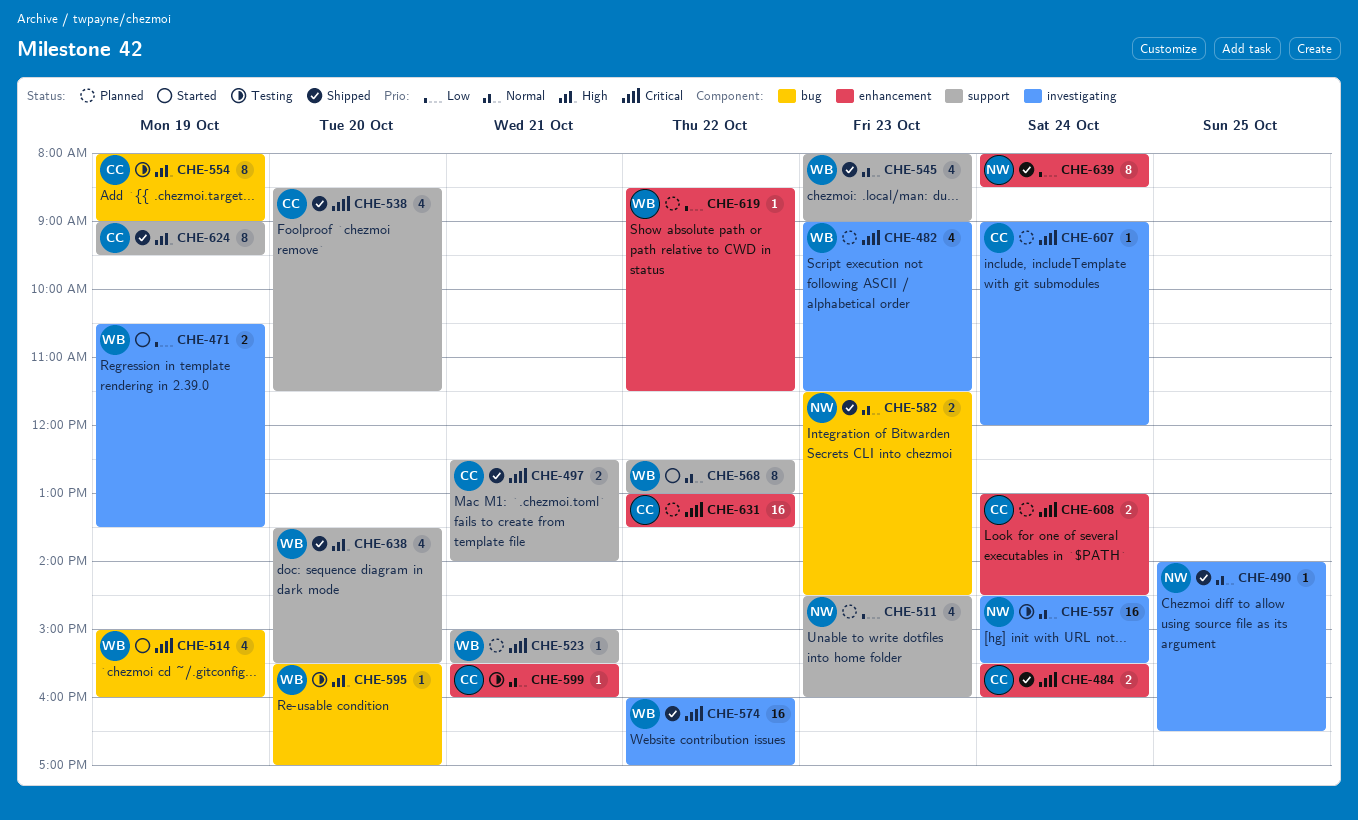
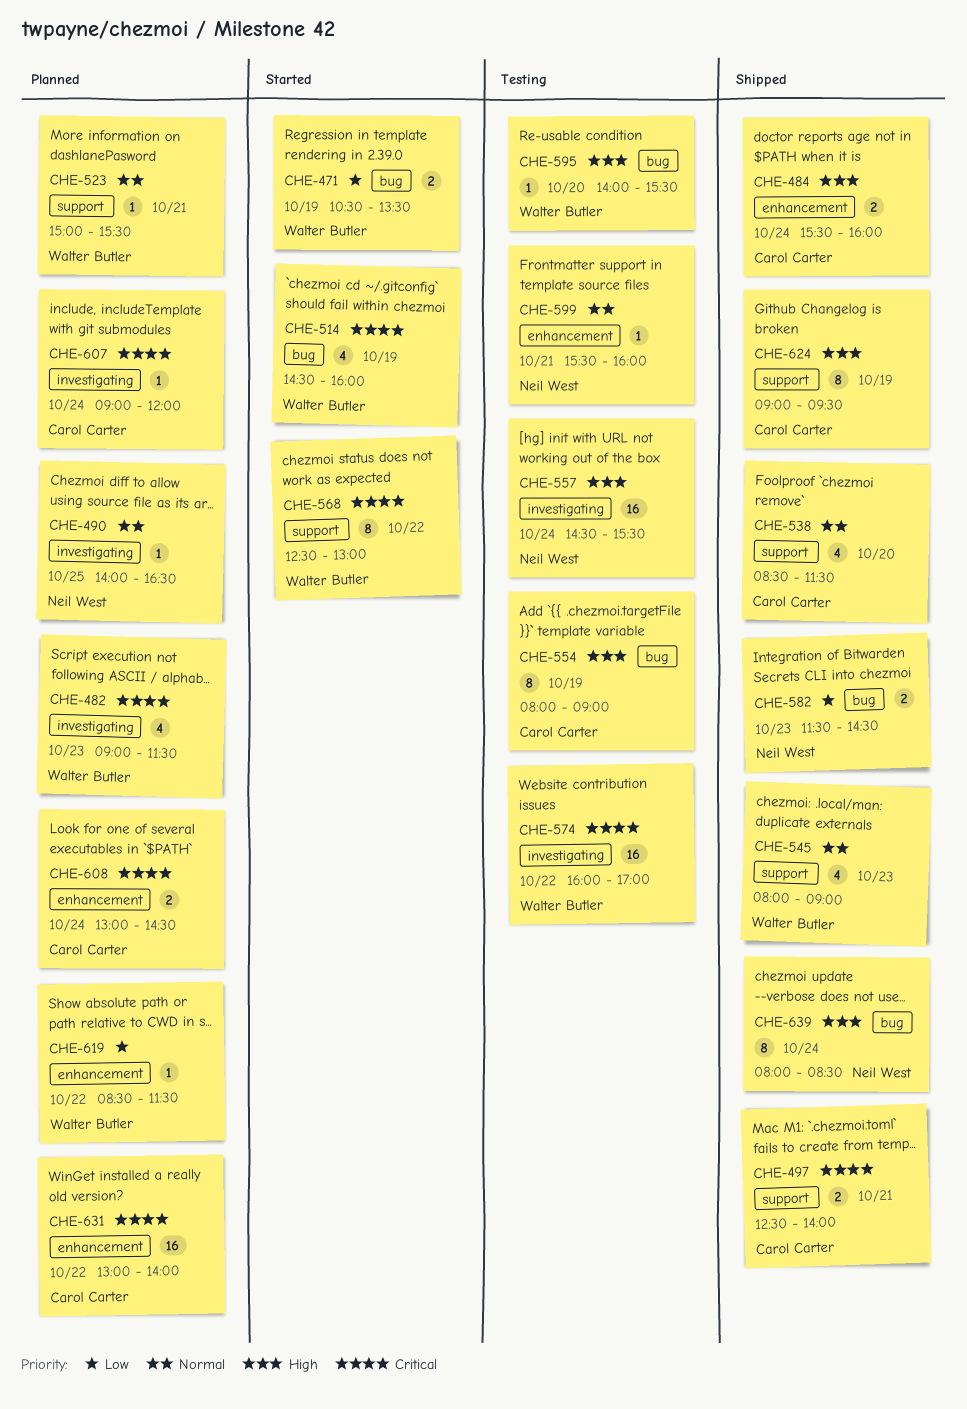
CHE-471, label: investigating -> bug
CHE-484, priority: Critical -> High
CHE-490, status: Shipped -> Planned
CHE-511: present -> none
CHE-514, begins: 15:00 -> 14:30
CHE-523, priority: Critical -> Normal
CHE-538, priority: Critical -> Normal
CHE-557, priority: Normal -> High
CHE-568, priority: Normal -> Critical
CHE-574, status: Shipped -> Testing
CHE-582, priority: Normal -> Low
CHE-595, begins: 15:30 -> 14:00
CHE-595, ends: 17:00 -> 15:30
CHE-599, owner: Carol Carter -> Neil West
CHE-631, ends: 13:30 -> 14:00
CHE-638: present -> none
CHE-639, priority: Low -> High
CHE-639, label: enhancement -> bug

